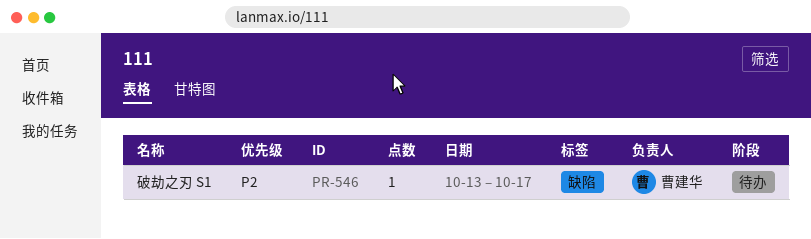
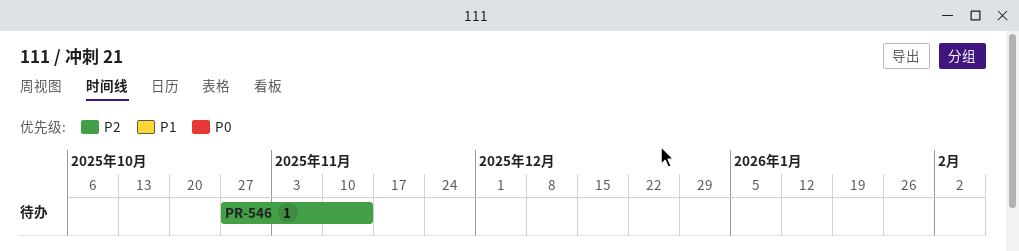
PR-546, start: Oct 13 -> Oct 27
PR-546, due: Oct 17 -> Nov 14

